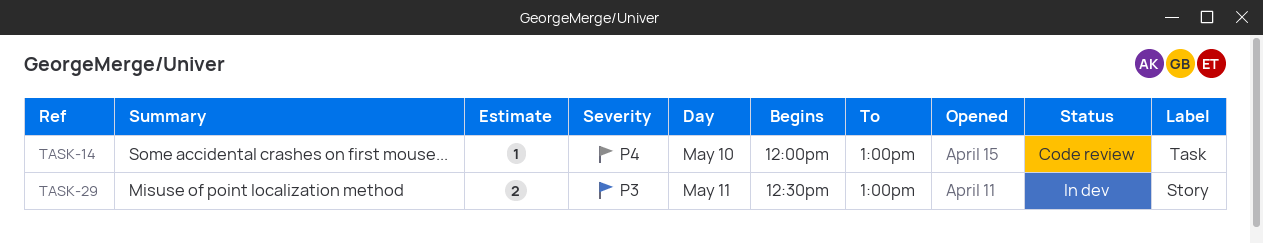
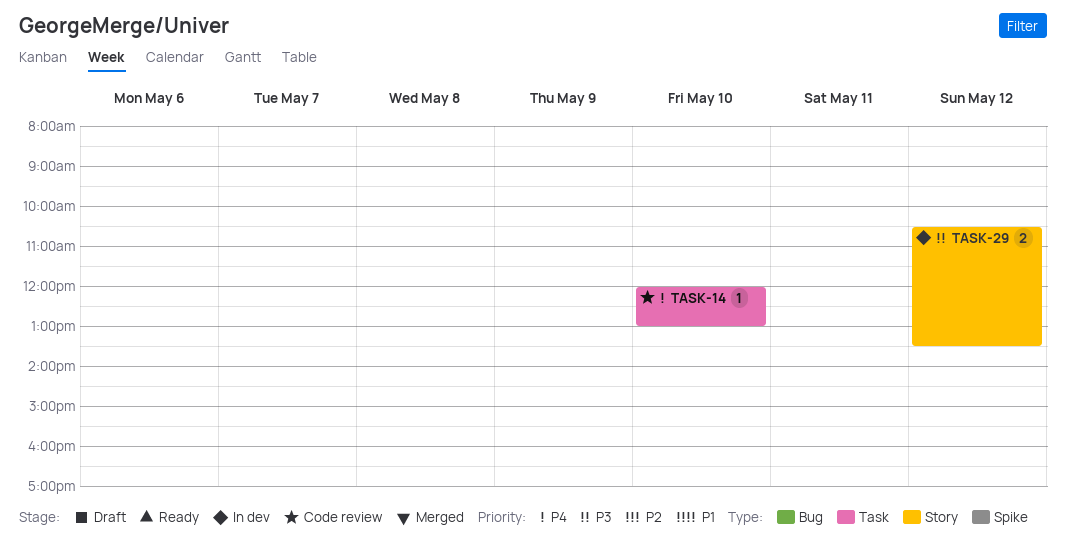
TASK-29, day: May 11 -> May 12
TASK-29, begins: 12:30 -> 10:30
TASK-29, ends: 13:00 -> 13:30

